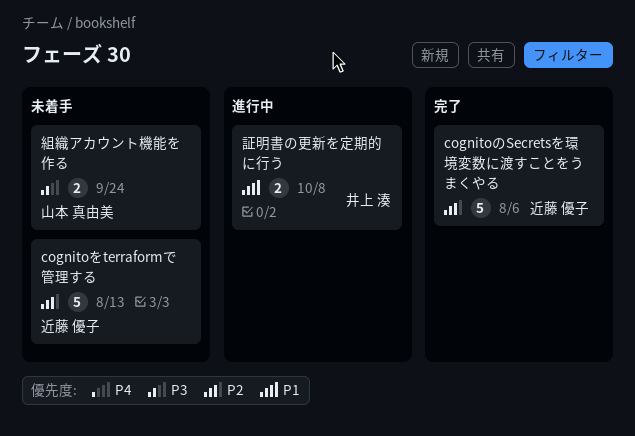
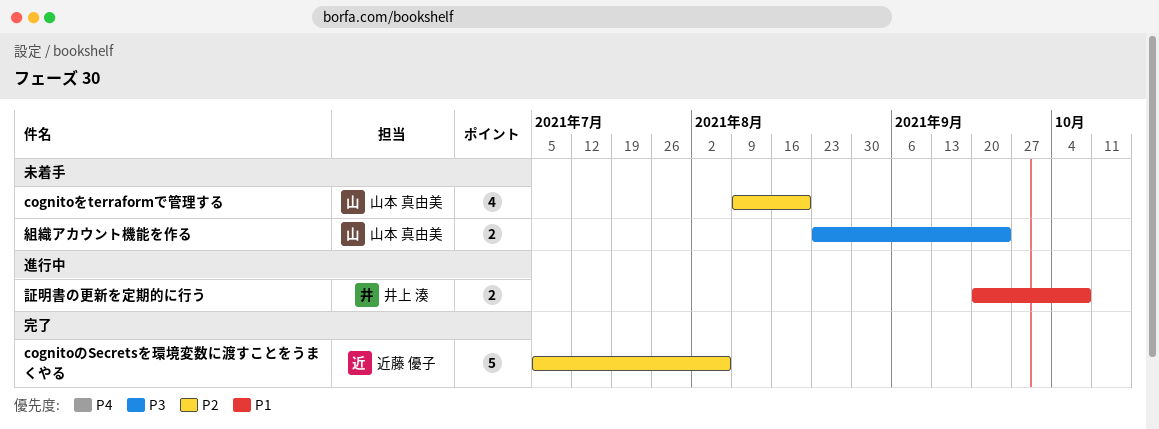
cognitoをterraformで管理する, owner: 近藤 優子 -> 山本 真由美
cognitoをterraformで管理する, estimate: 5 -> 4
cognitoをterraformで管理する, due: Aug 13 -> Aug 20

